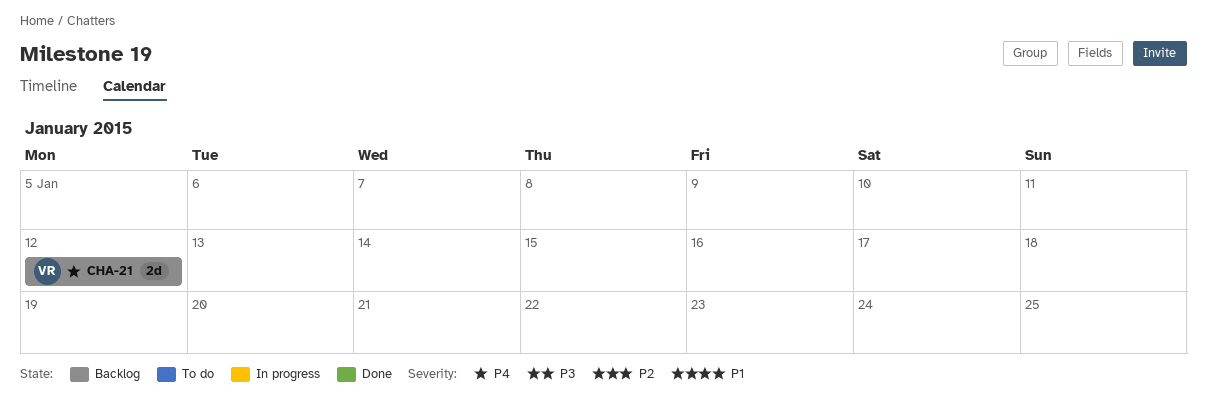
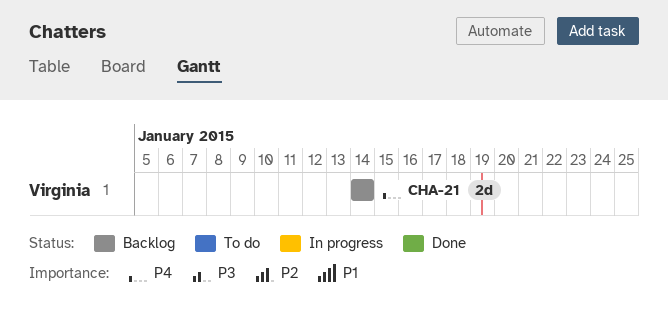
CHA-21, start: Jan 12 -> Jan 14
CHA-21, due: Jan 12 -> Jan 14

